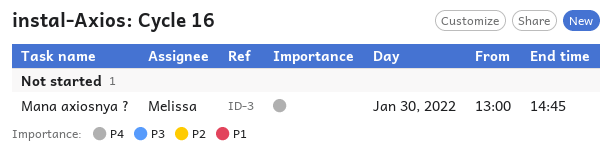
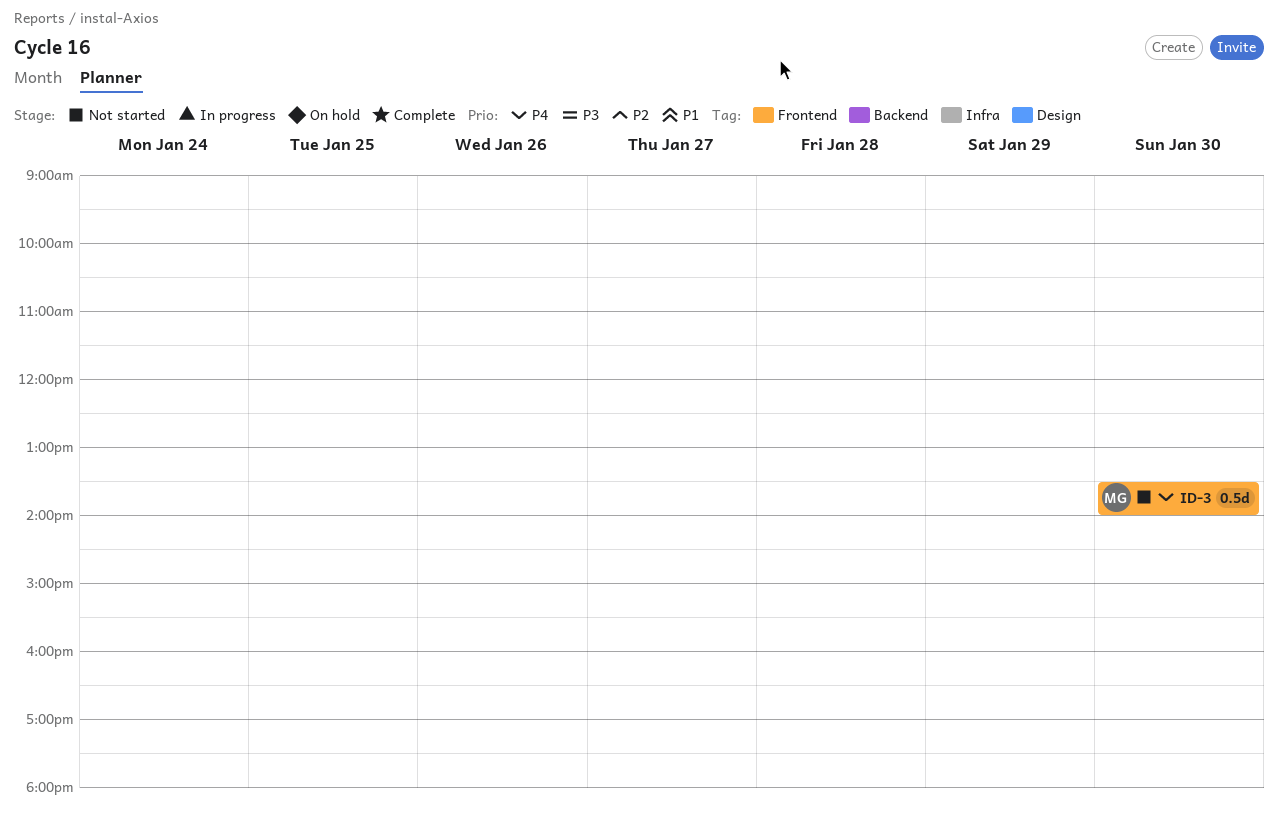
ID-3, begins: 13:00 -> 13:30
ID-3, ends: 14:45 -> 14:00

